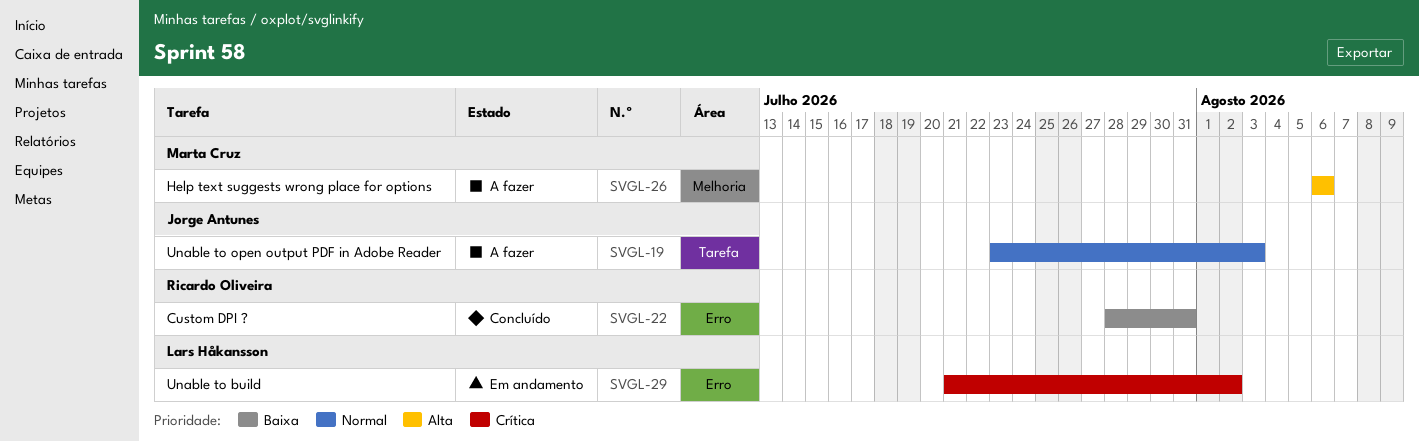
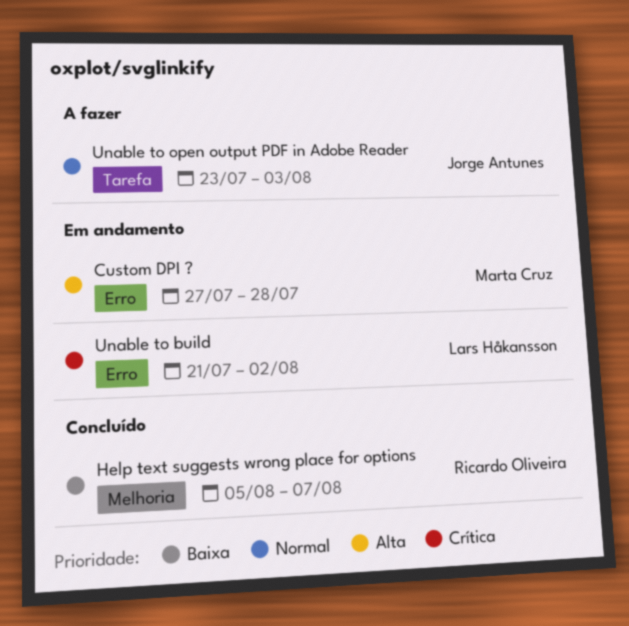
Custom DPI ?, status: Concluído -> Em andamento
Custom DPI ?, owner: Ricardo Oliveira -> Marta Cruz
Custom DPI ?, priority: Baixa -> Alta
Custom DPI ?, start: Jul 28 -> Jul 27
Custom DPI ?, due: Jul 31 -> Jul 28
Help text suggests wrong place for options, status: A fazer -> Concluído
Help text suggests wrong place for options, owner: Marta Cruz -> Ricardo Oliveira
Help text suggests wrong place for options, priority: Alta -> Baixa
Help text suggests wrong place for options, start: Aug 6 -> Aug 5
Help text suggests wrong place for options, due: Aug 6 -> Aug 7

